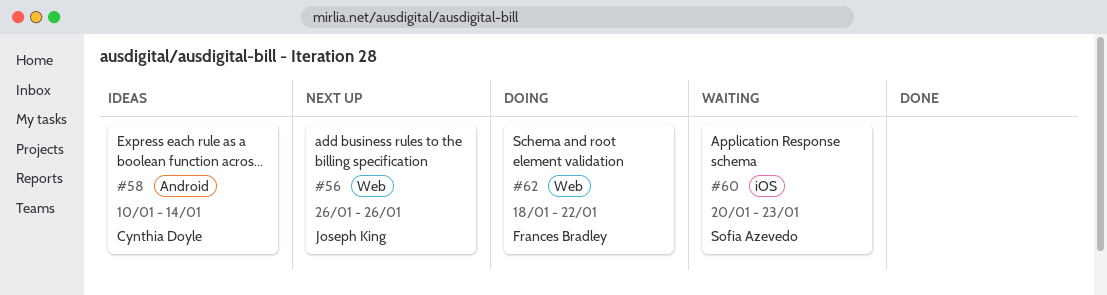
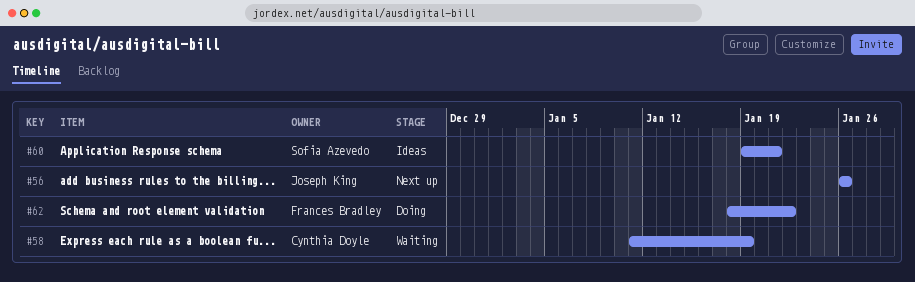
#58, status: Ideas -> Waiting
#58, start: Jan 10 -> Jan 11
#58, due: Jan 14 -> Jan 19
#60, status: Waiting -> Ideas
#60, start: Jan 20 -> Jan 19
#60, due: Jan 23 -> Jan 21

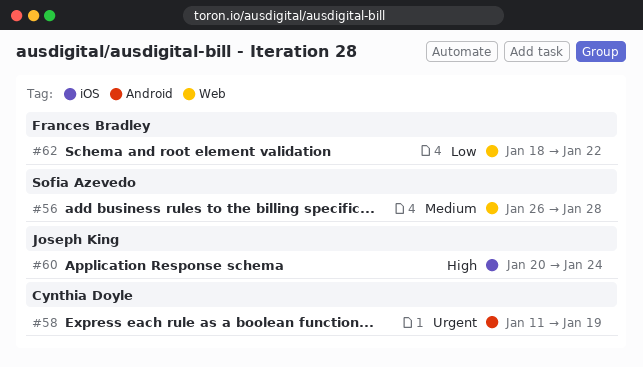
#56, owner: Joseph King -> Sofia Azevedo
#56, due: Jan 26 -> Jan 28
#60, owner: Sofia Azevedo -> Joseph King
#60, start: Jan 19 -> Jan 20
#60, due: Jan 21 -> Jan 24

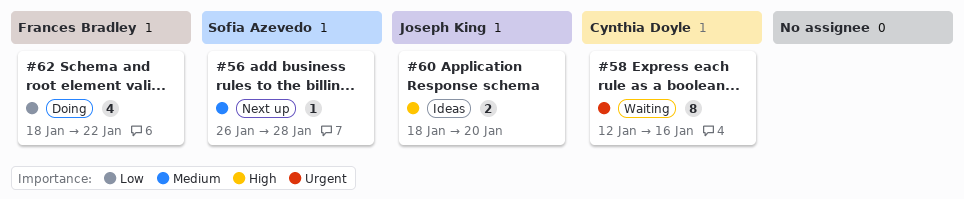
#58, start: Jan 11 -> Jan 12
#58, due: Jan 19 -> Jan 16
#60, start: Jan 20 -> Jan 18
#60, due: Jan 24 -> Jan 20

